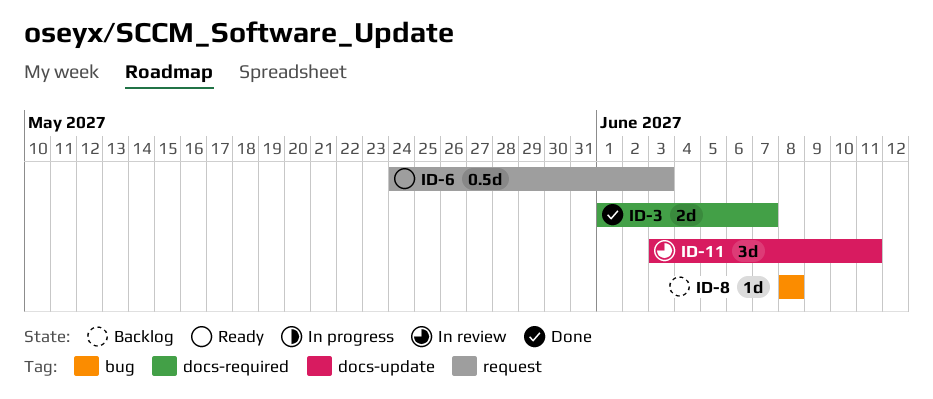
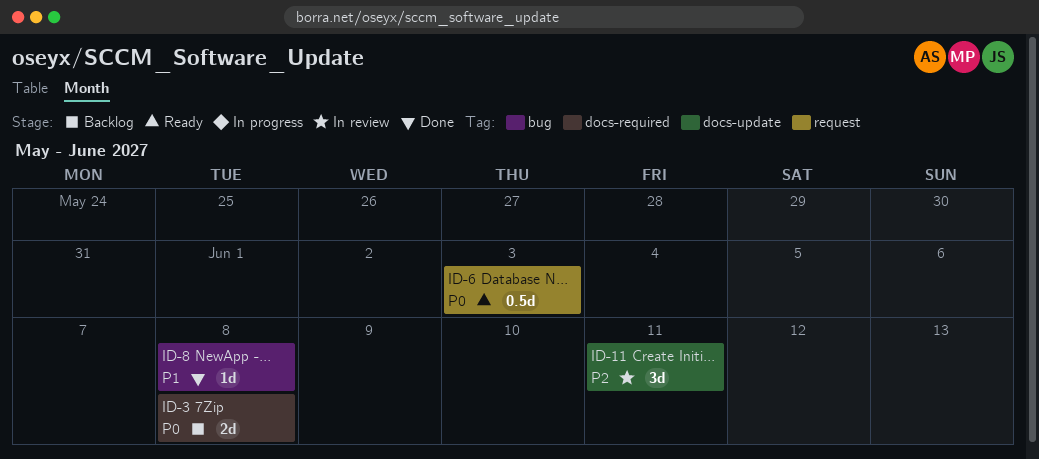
ID-3, status: Done -> Backlog
ID-3, due: Jun 7 -> Jun 8
ID-8, status: Backlog -> Done

